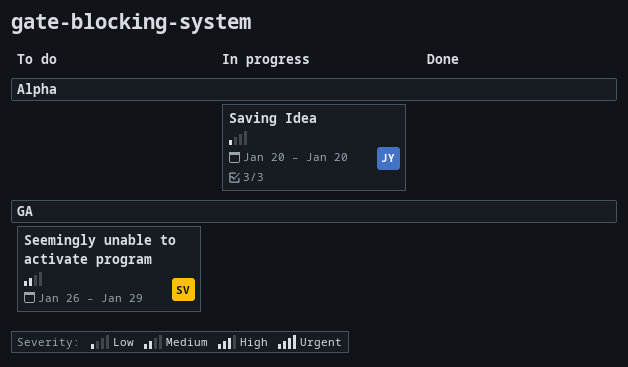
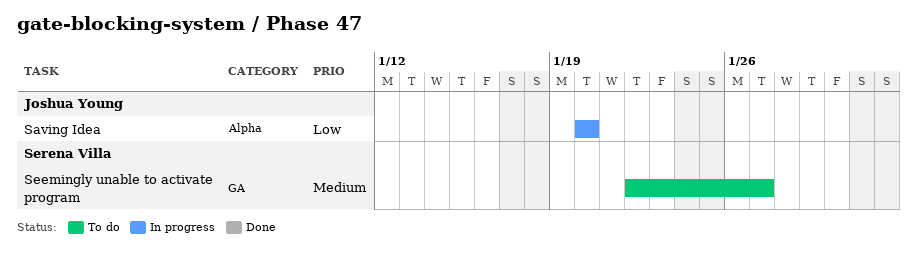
Seemingly unable to activate program, start: Jan 26 -> Jan 22
Seemingly unable to activate program, due: Jan 29 -> Jan 27

